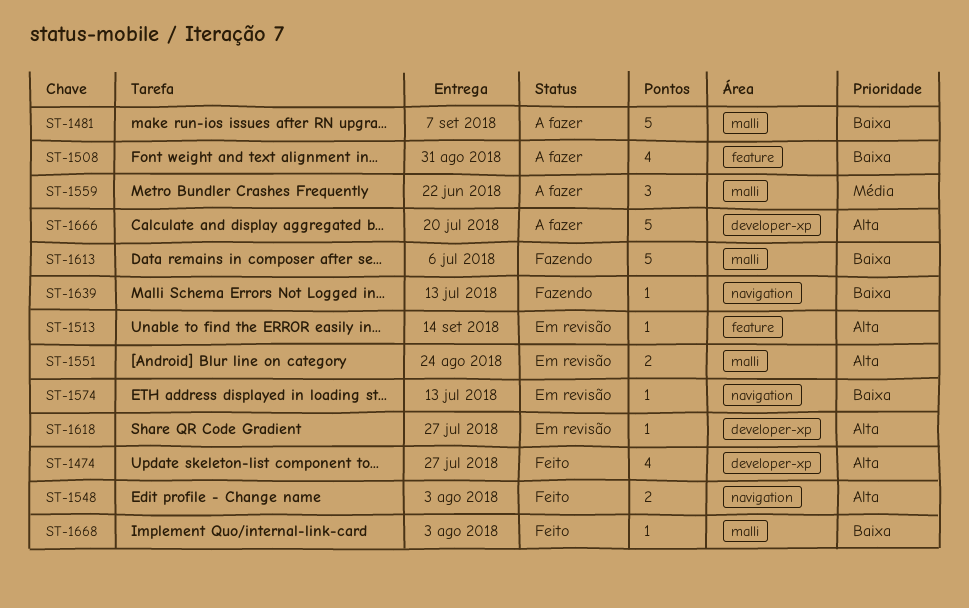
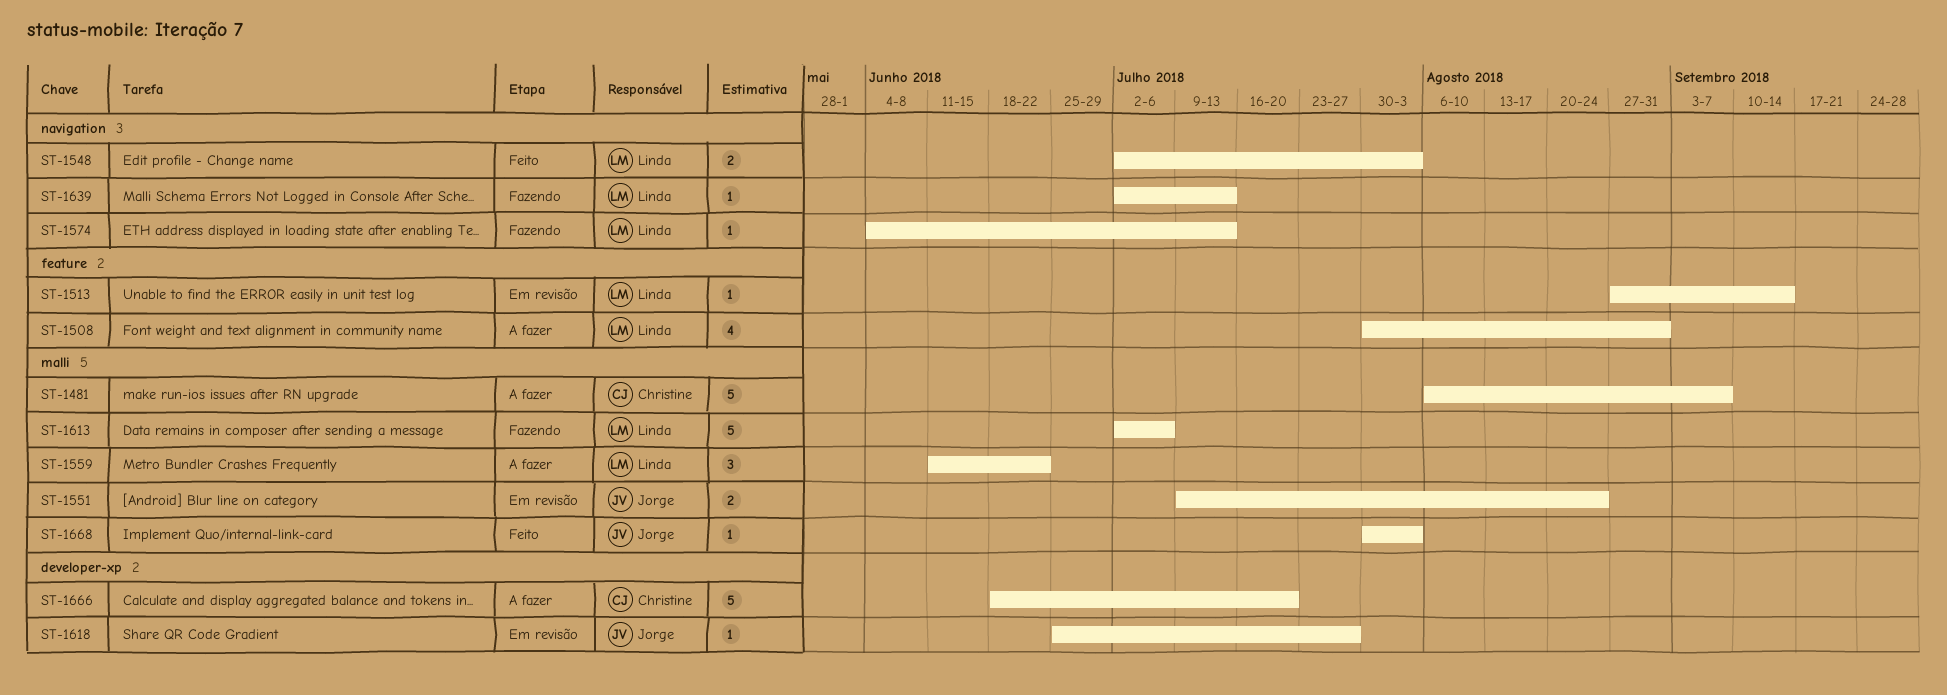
ST-1474: present -> none
ST-1574, status: Em revisão -> Fazendo

